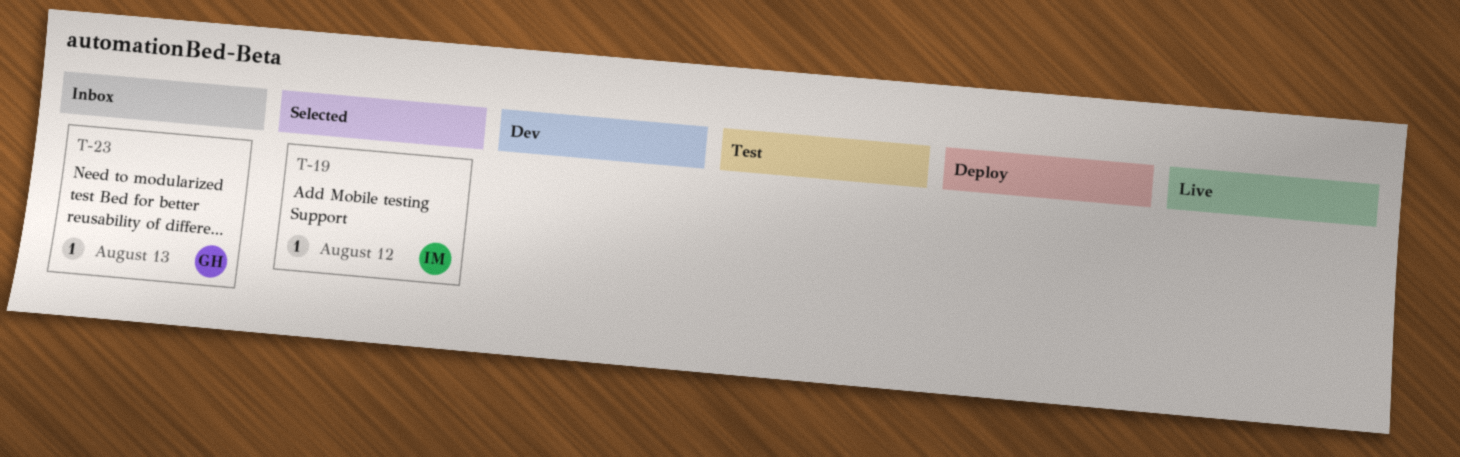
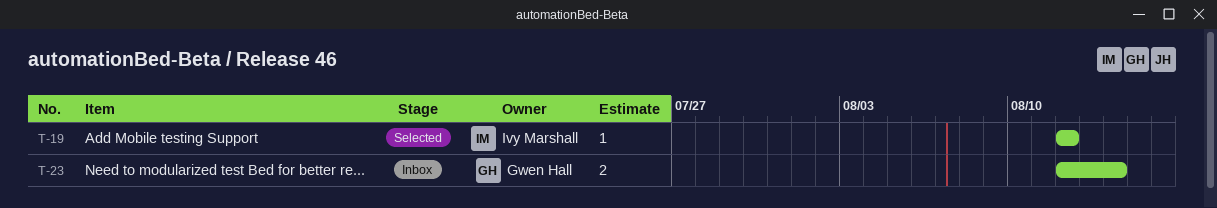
T-23, estimate: 1 -> 2
T-23, due: Aug 13 -> Aug 14

